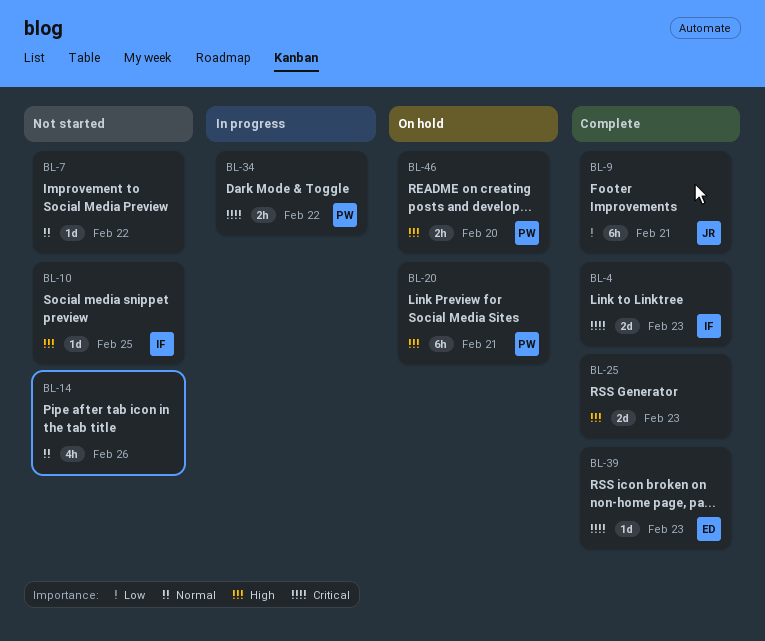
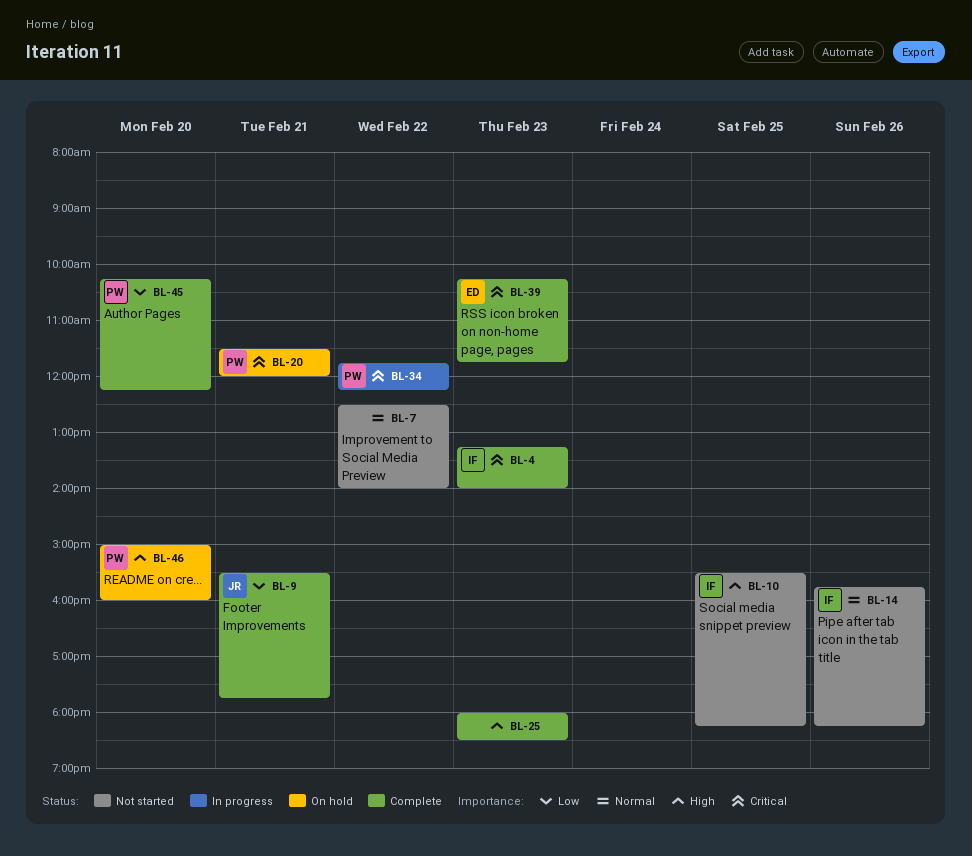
BL-14, owner: none -> IF
BL-20, priority: High -> Critical
BL-45: none -> present

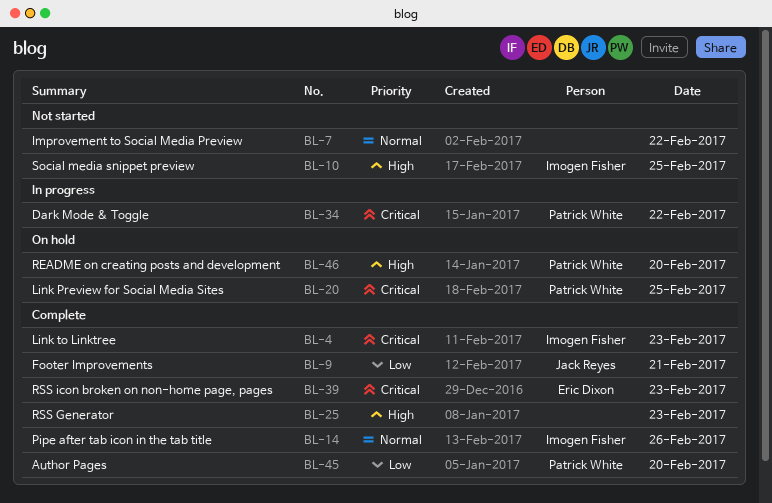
BL-14, status: Not started -> Complete
BL-20, day: Feb 21 -> Feb 25

